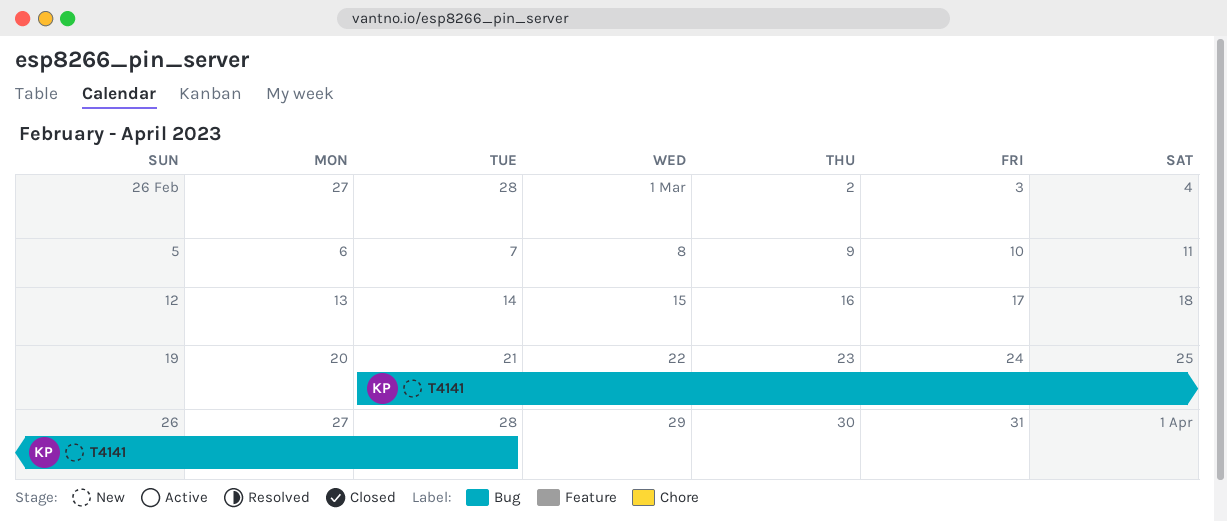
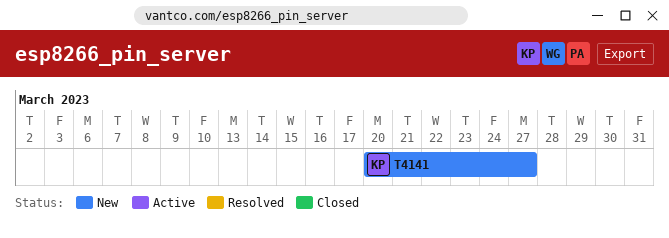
T4141, start: Mar 21 -> Mar 20
T4141, due: Mar 28 -> Mar 27

